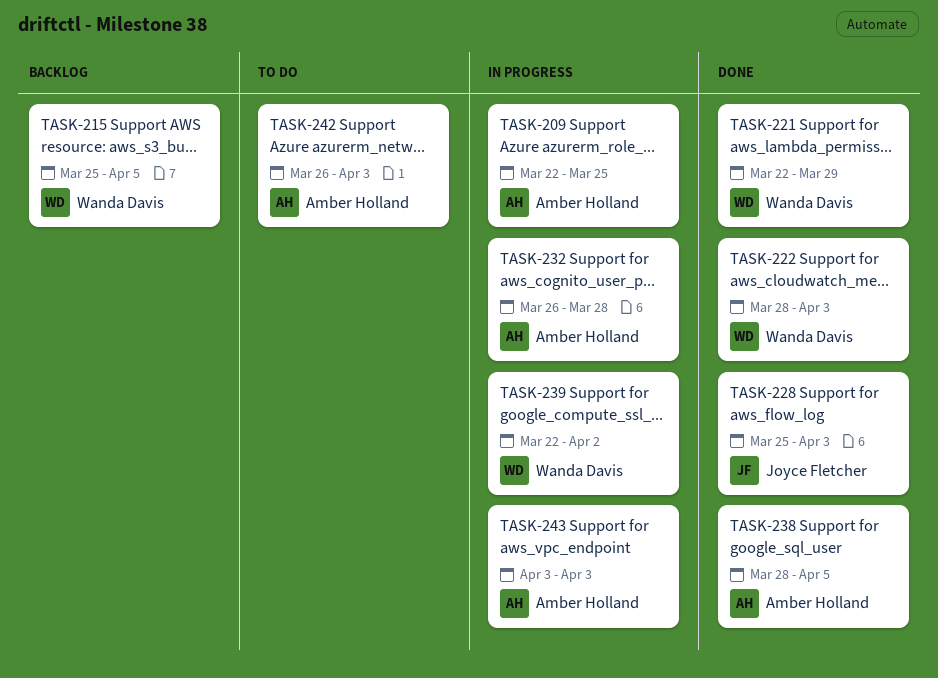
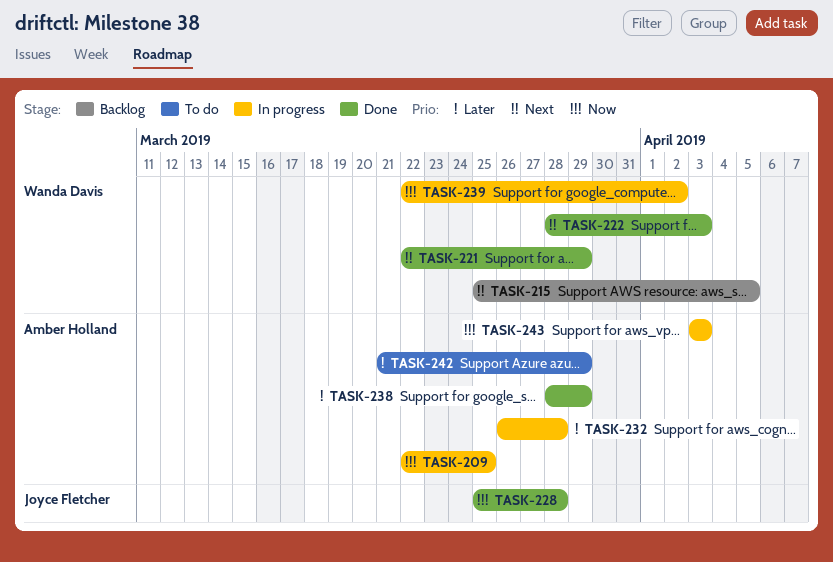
TASK-228, due: Apr 3 -> Mar 28
TASK-238, due: Apr 5 -> Mar 29
TASK-242, start: Mar 26 -> Mar 21
TASK-242, due: Apr 3 -> Mar 29

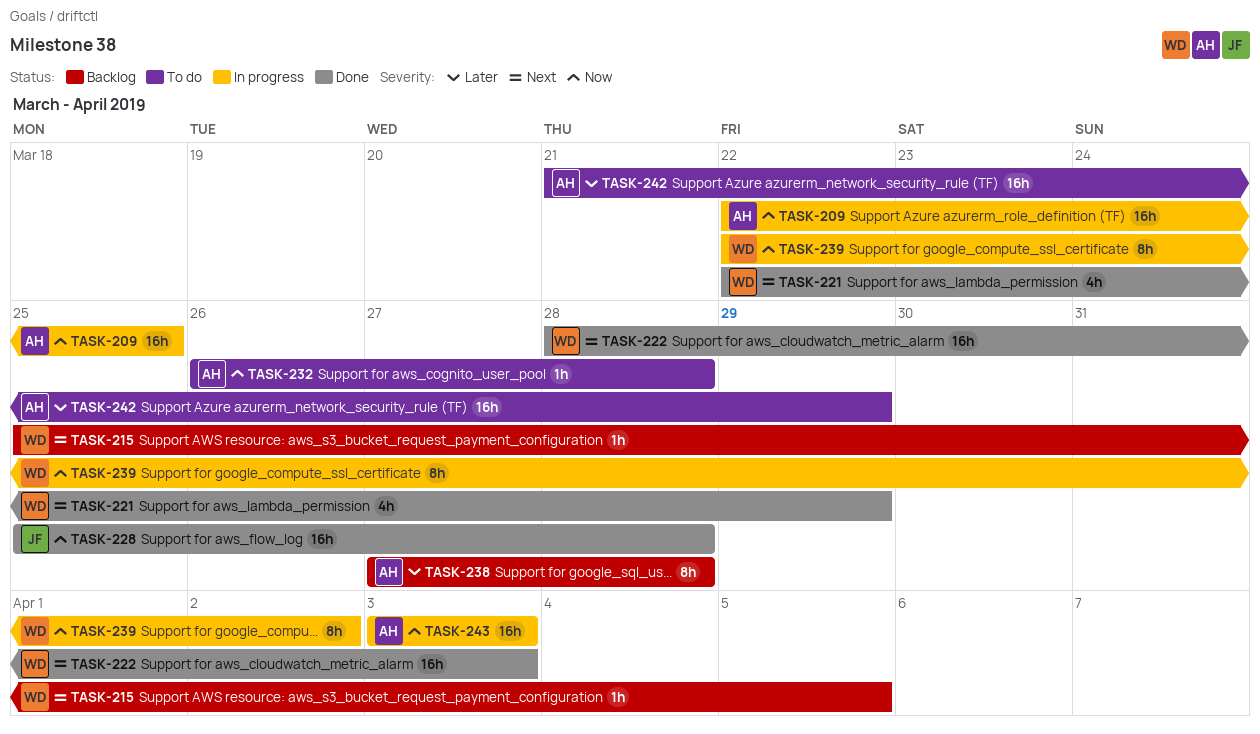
TASK-232, status: In progress -> To do
TASK-232, priority: Later -> Now
TASK-238, status: Done -> Backlog
TASK-238, start: Mar 28 -> Mar 27
TASK-238, due: Mar 29 -> Mar 28

